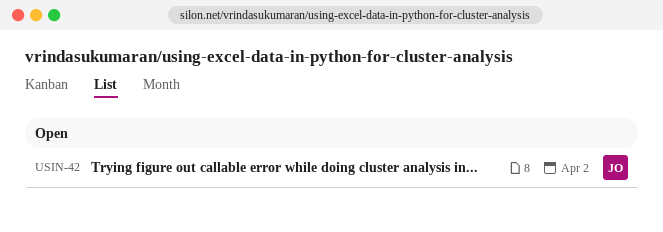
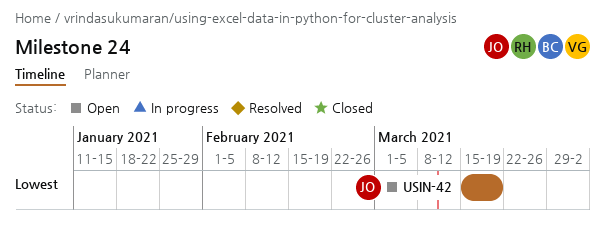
USIN-42, due: Apr 2 -> Mar 19

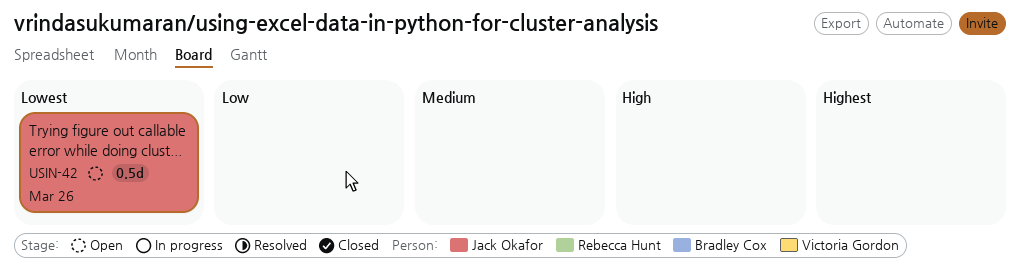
USIN-42, due: Mar 19 -> Mar 26

